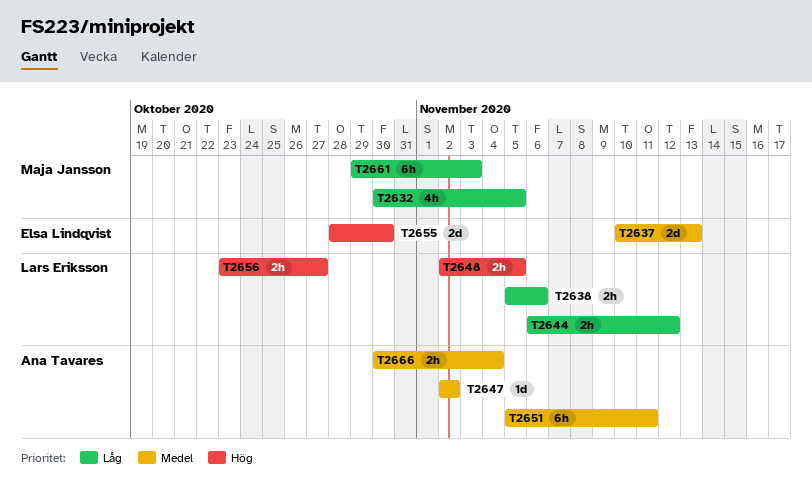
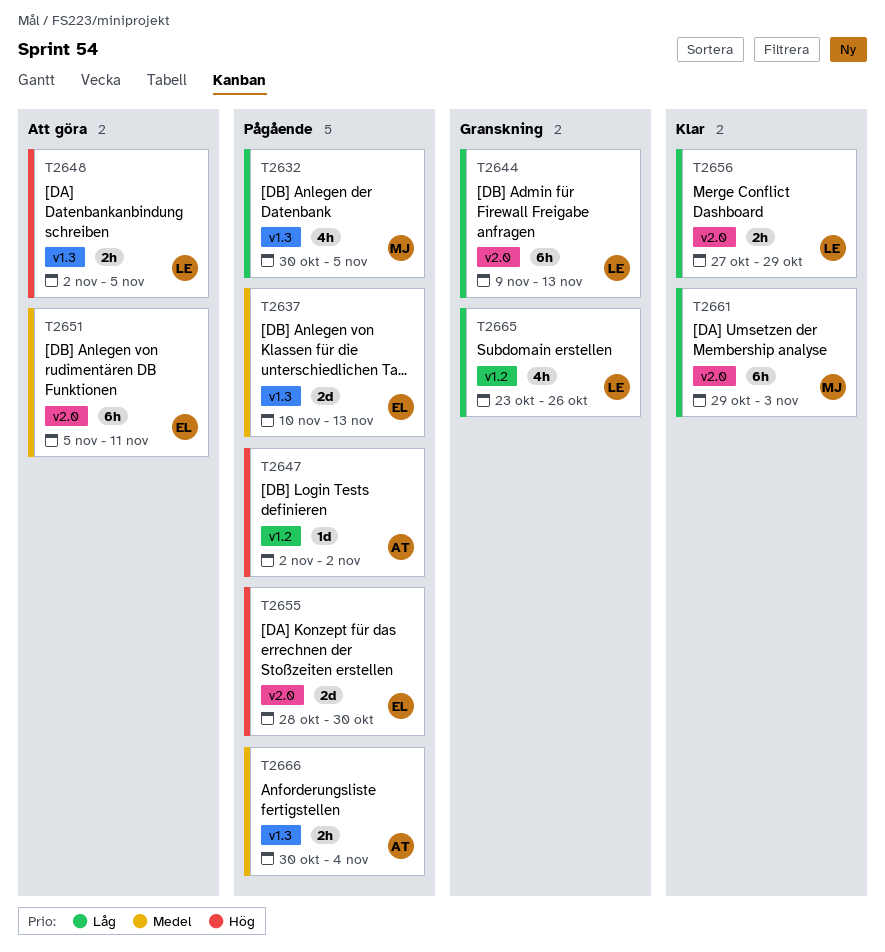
T2638: present -> none
T2644, estimate: 2h -> 6h
T2644, start: Nov 6 -> Nov 9
T2644, due: Nov 12 -> Nov 13
T2647, priority: Medel -> Hög
T2651, owner: Ana Tavares -> Elsa Lindqvist
T2656, priority: Hög -> Låg
T2656, start: Oct 23 -> Oct 27
T2656, due: Oct 27 -> Oct 29
T2665: none -> present

